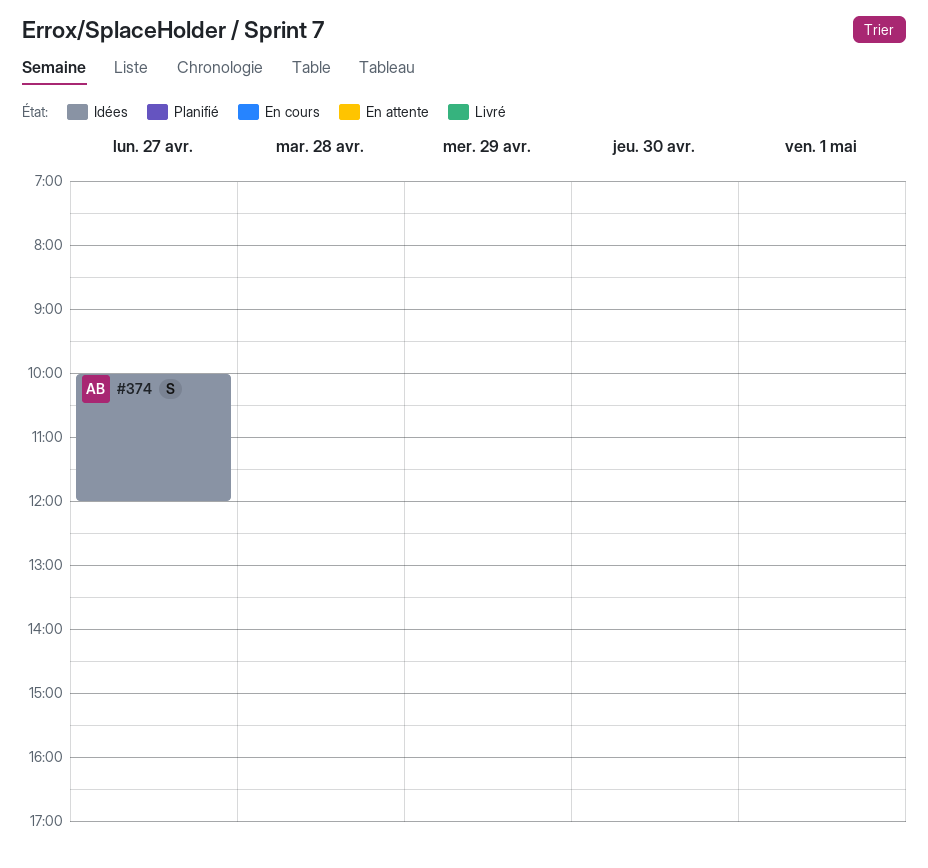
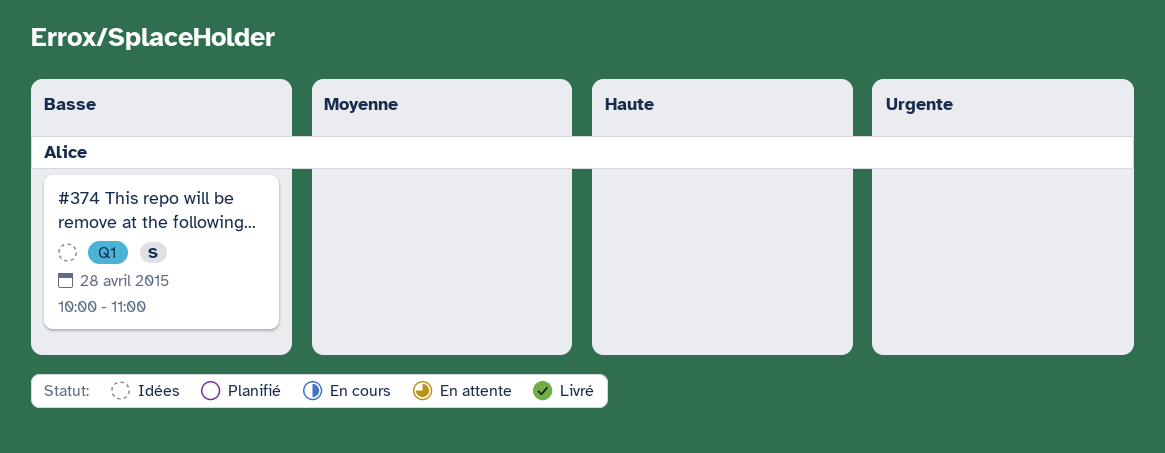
#374, day: Apr 27 -> Apr 28
#374, ends: 12:00 -> 11:00

